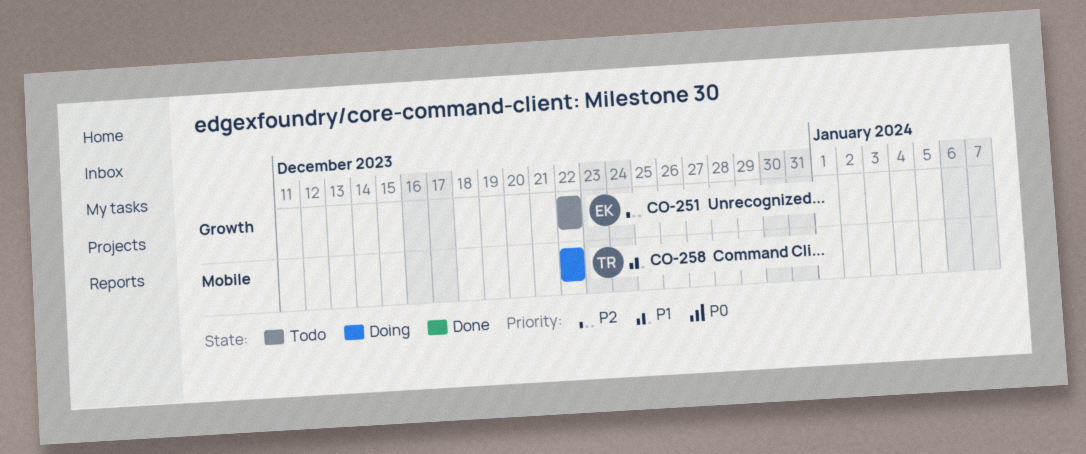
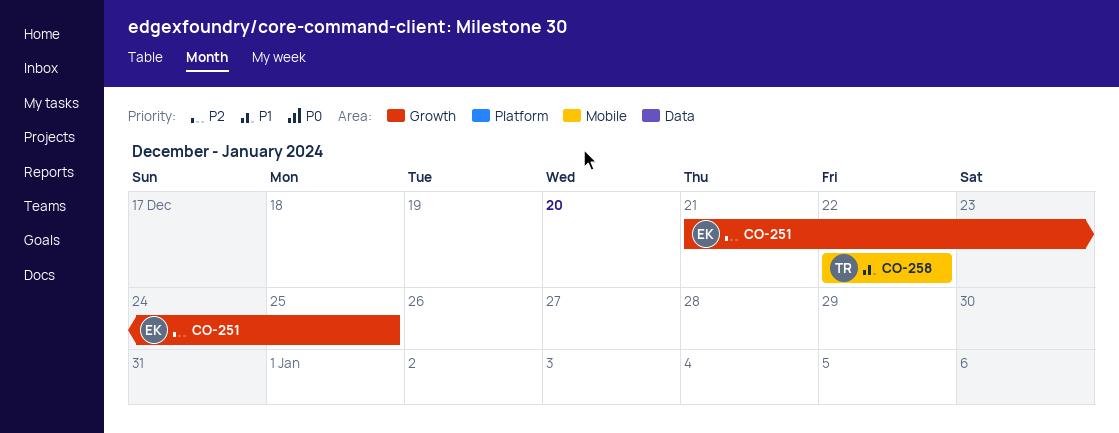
CO-251, start: Dec 22 -> Dec 21
CO-251, due: Dec 22 -> Dec 25

